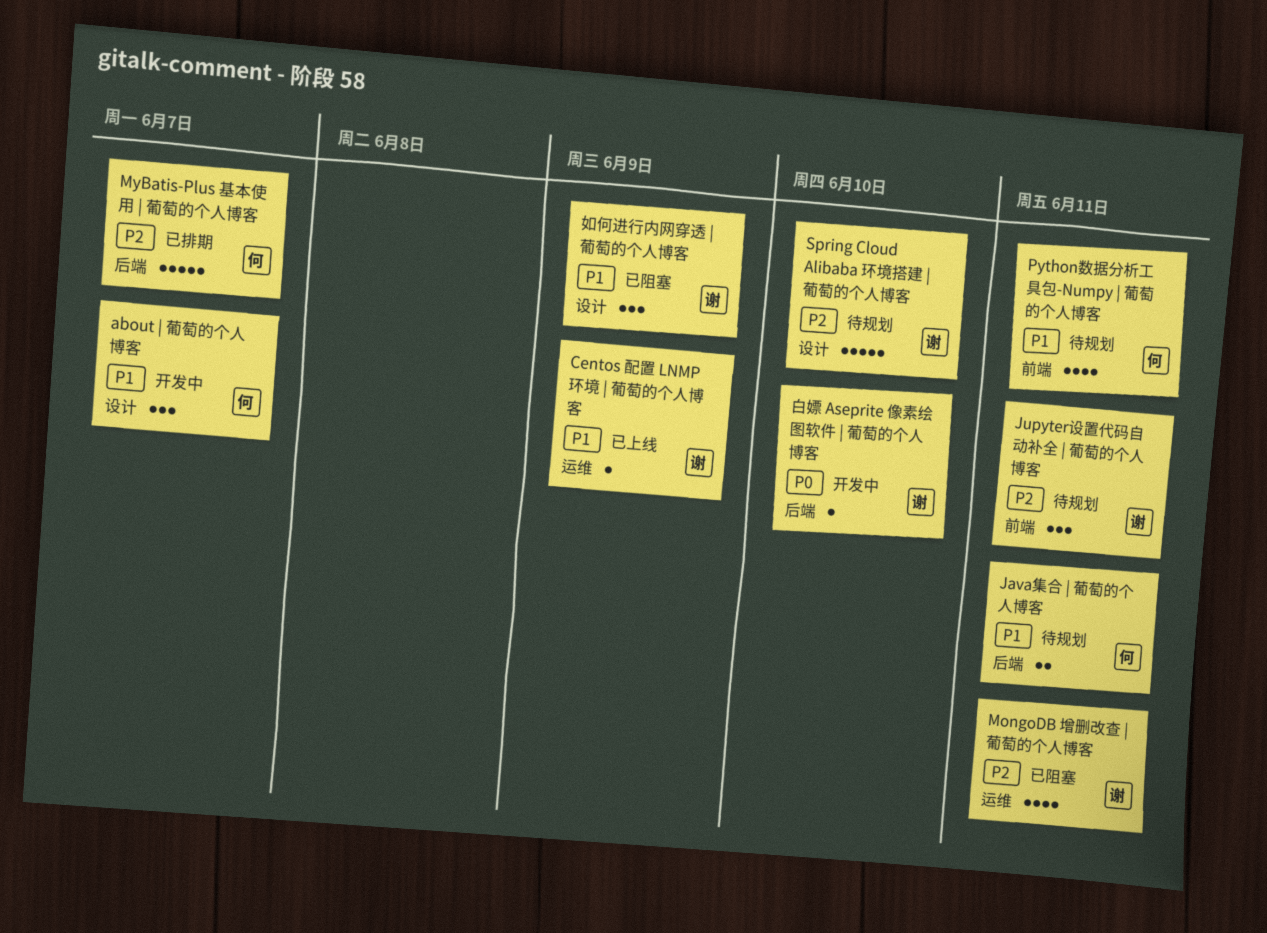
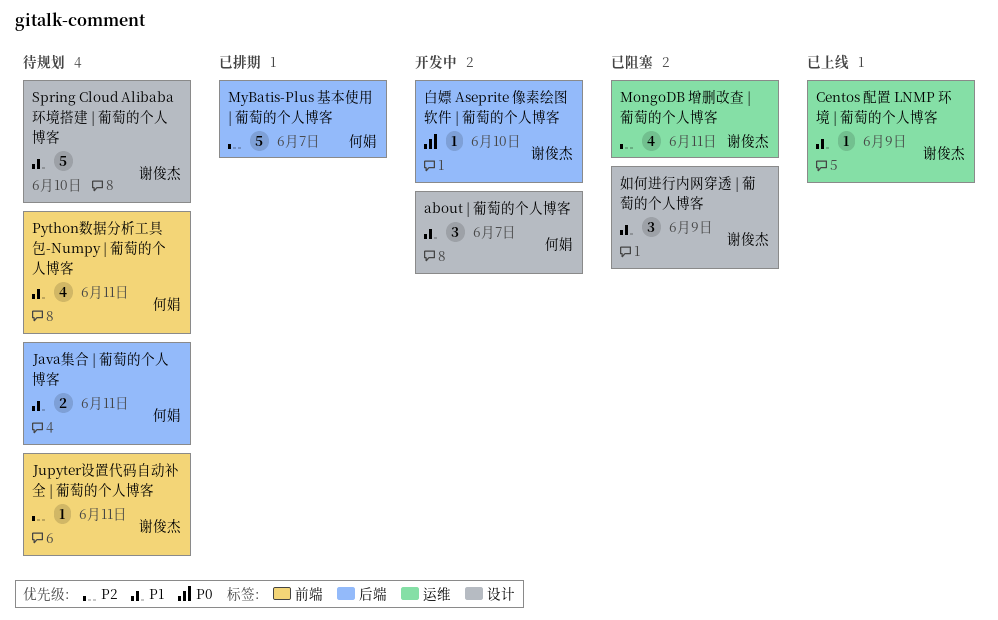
Jupyter设置代码自动补全 | 葡萄的个人博客, estimate: 3 -> 1
Spring Cloud Alibaba 环境搭建 | 葡萄的个人博客, priority: P2 -> P1

